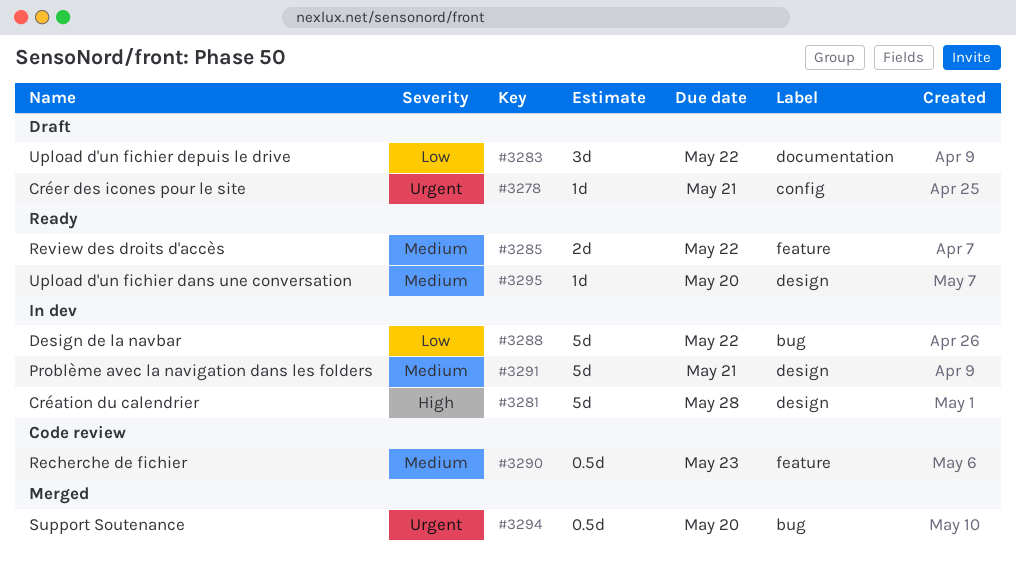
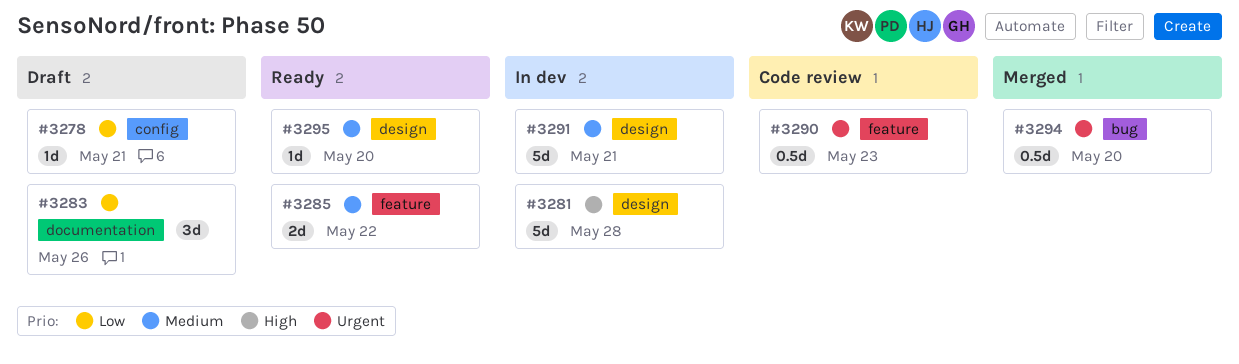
#3278, priority: Urgent -> Low
#3283, due: May 22 -> May 26
#3288: present -> none
#3290, priority: Medium -> Urgent

